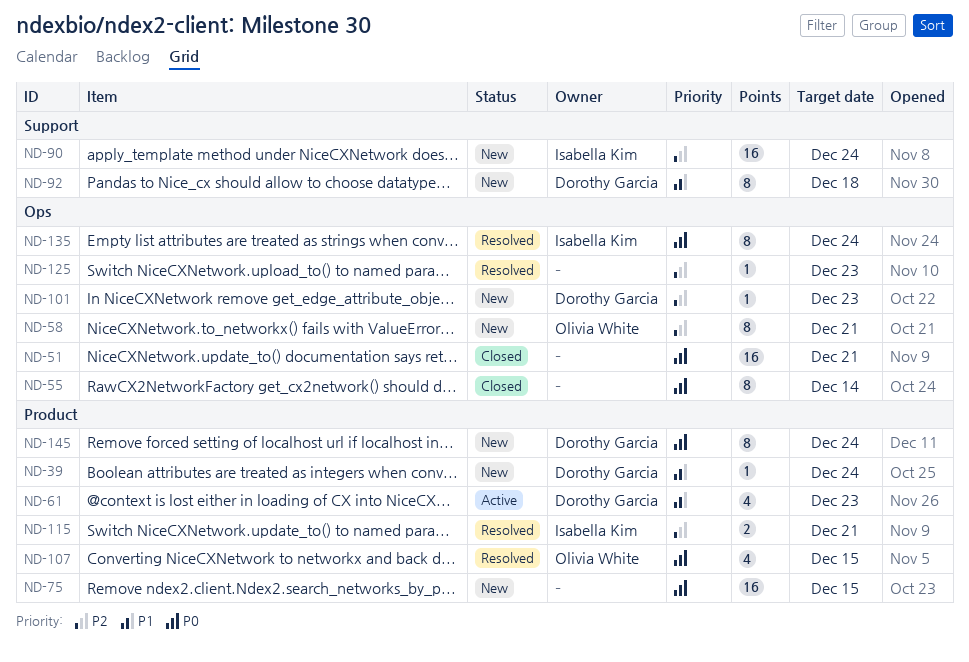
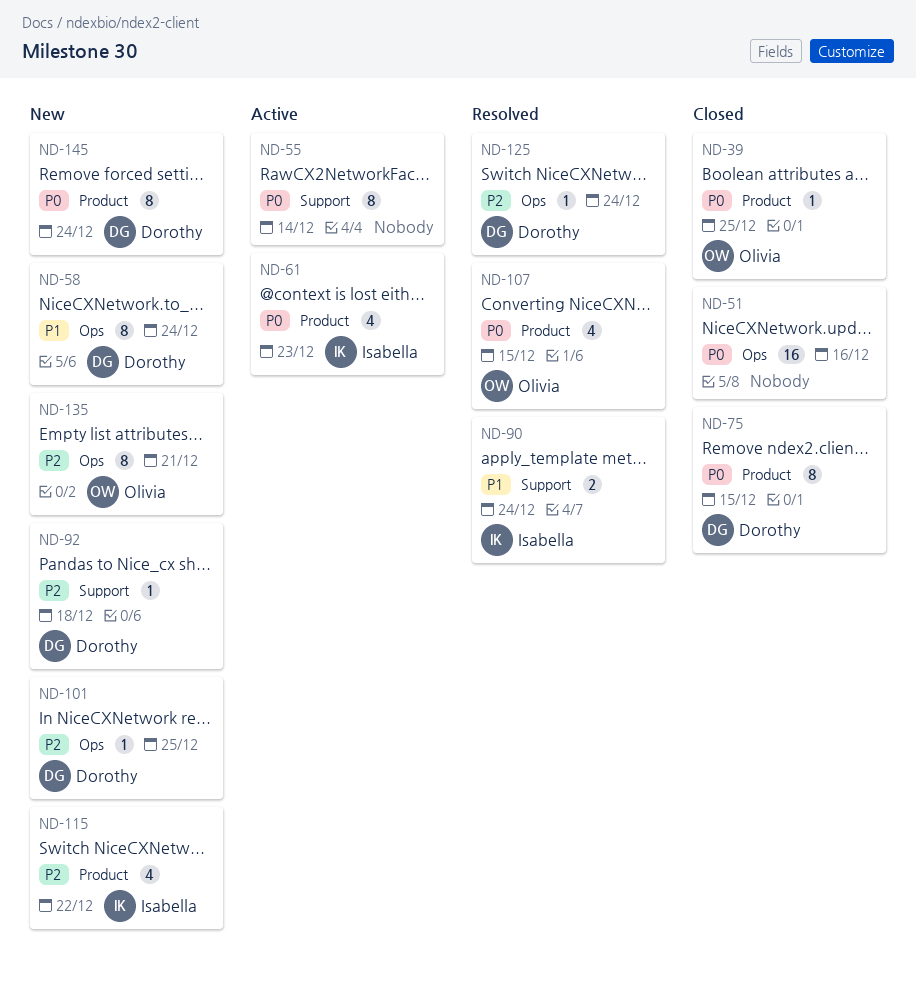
ND-39, status: New -> Closed
ND-39, owner: Dorothy Garcia -> Olivia White
ND-39, priority: P1 -> P0
ND-39, due: Dec 24 -> Dec 25
ND-51, due: Dec 21 -> Dec 16
ND-55, status: Closed -> Active
ND-55, label: Ops -> Support
ND-58, owner: Olivia White -> Dorothy Garcia
ND-58, priority: P2 -> P1
ND-58, due: Dec 21 -> Dec 24
ND-61, owner: Dorothy Garcia -> Isabella Kim
ND-61, priority: P1 -> P0
ND-75, status: New -> Closed
ND-75, owner: none -> Dorothy Garcia
ND-75, estimate: 16 -> 8
ND-90, status: New -> Resolved
ND-90, priority: P2 -> P1
ND-90, estimate: 16 -> 2
ND-92, priority: P1 -> P2
ND-92, estimate: 8 -> 1
ND-101, due: Dec 23 -> Dec 25
ND-115, status: Resolved -> New
ND-115, estimate: 2 -> 4
ND-115, due: Dec 21 -> Dec 22
ND-125, owner: none -> Dorothy Garcia
ND-125, due: Dec 23 -> Dec 24
ND-135, status: Resolved -> New
ND-135, owner: Isabella Kim -> Olivia White
ND-135, priority: P0 -> P2
ND-135, due: Dec 24 -> Dec 21

